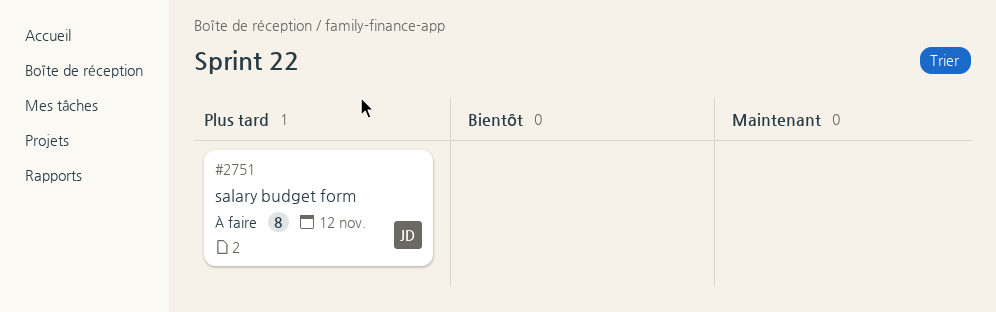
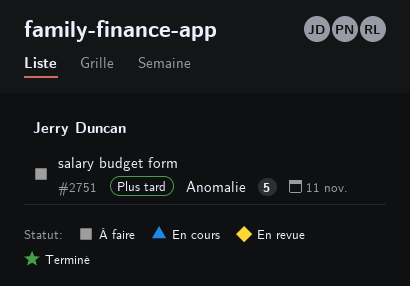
#2751, estimate: 8 -> 5
#2751, due: Nov 12 -> Nov 11

